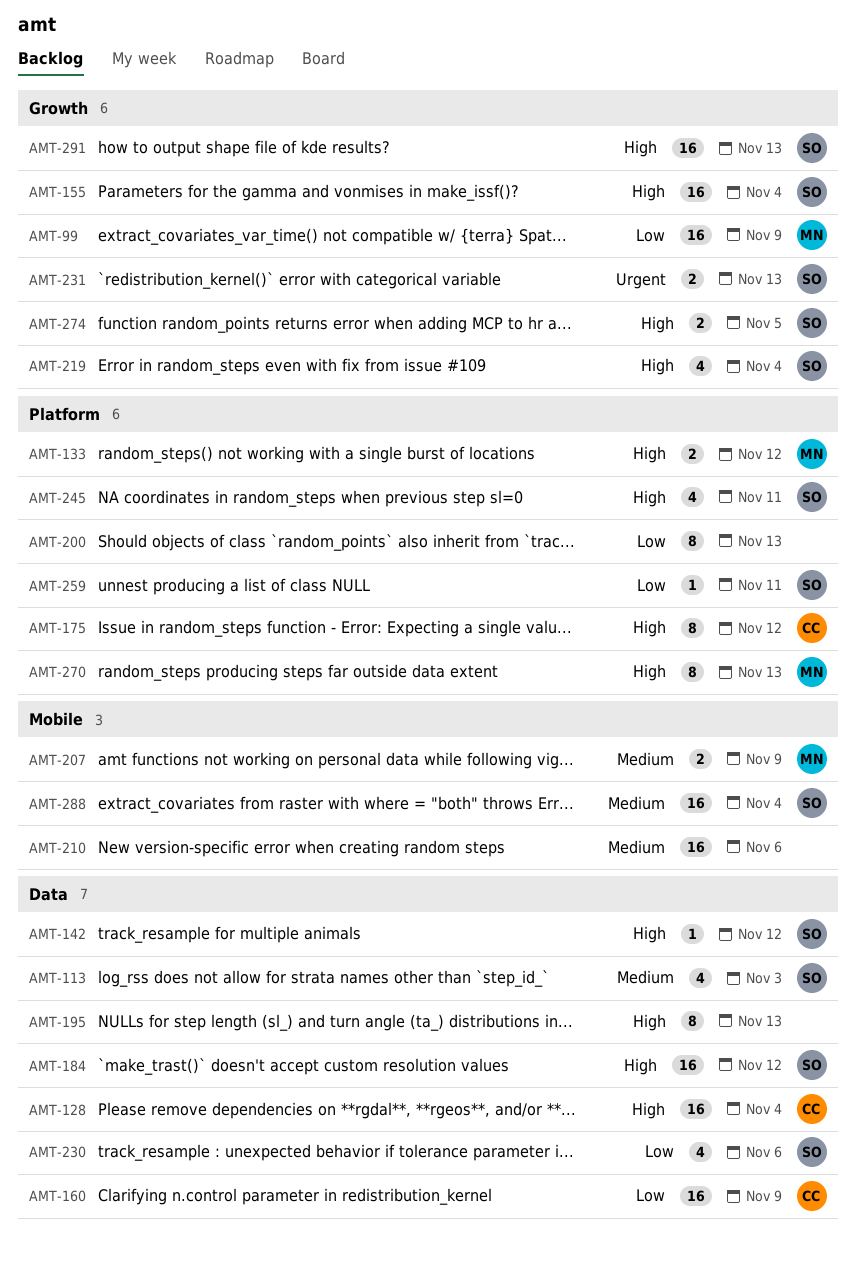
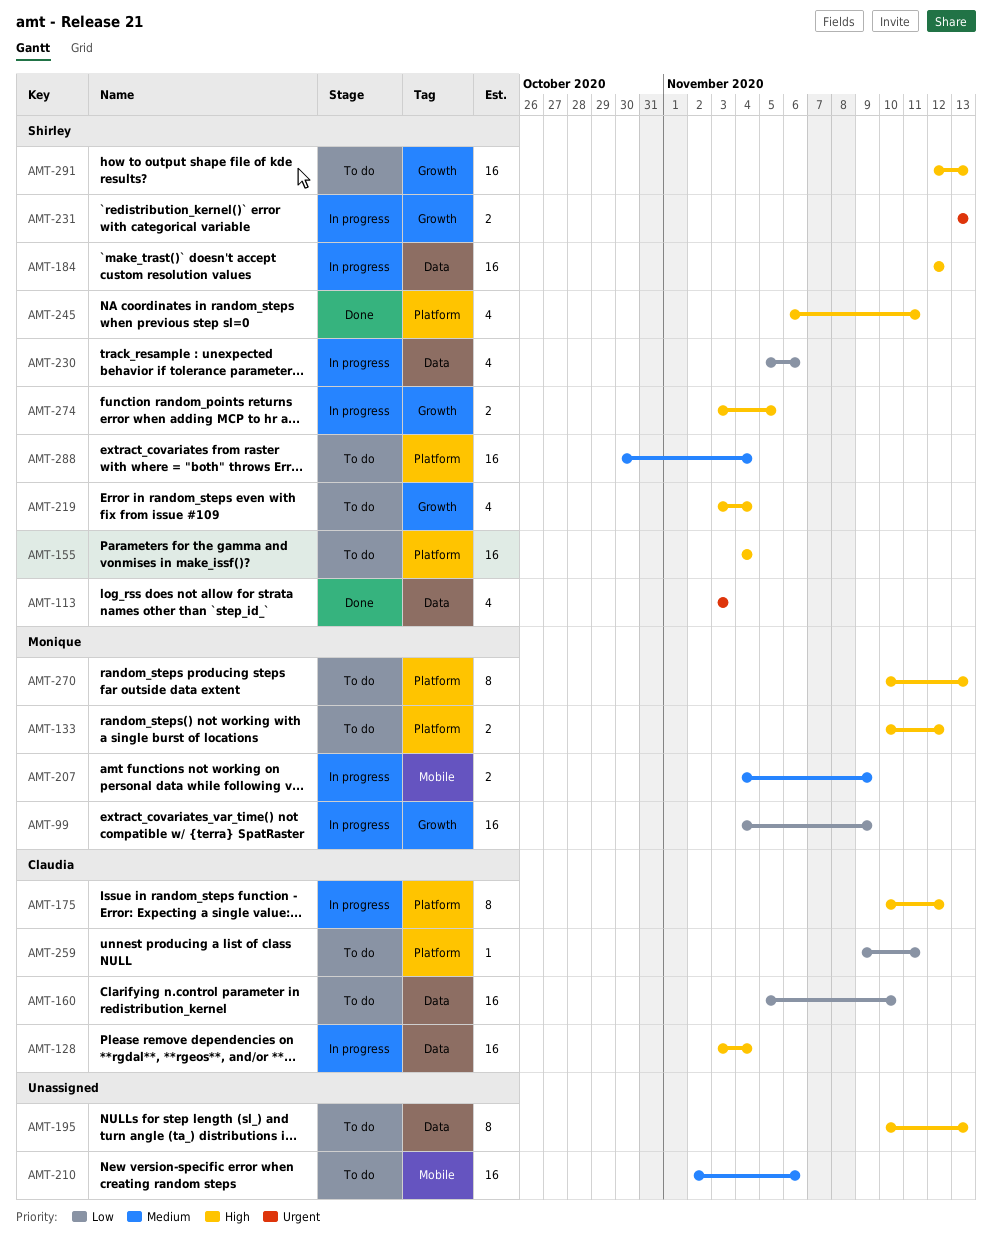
AMT-113, priority: Medium -> Urgent
AMT-142: present -> none
AMT-155, label: Growth -> Platform
AMT-160, due: Nov 9 -> Nov 10
AMT-200: present -> none
AMT-259, owner: Shirley -> Claudia
AMT-288, label: Mobile -> Platform

